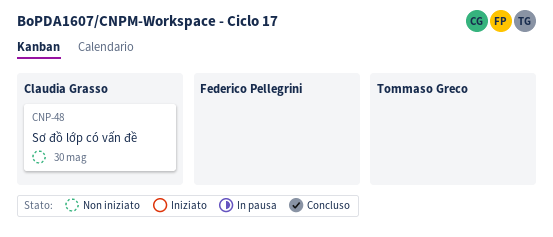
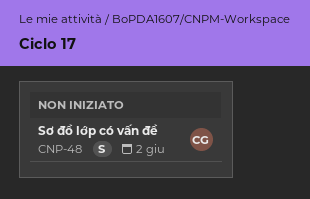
CNP-48, due: May 30 -> Jun 2

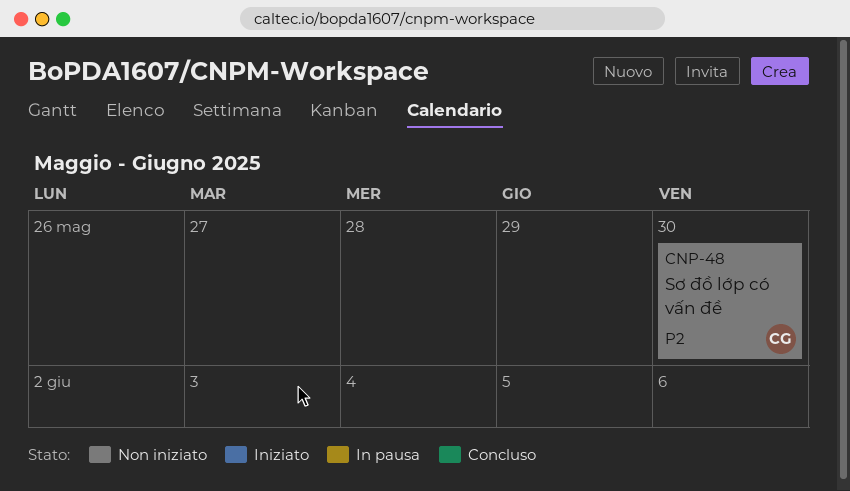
CNP-48, due: Jun 2 -> May 30

